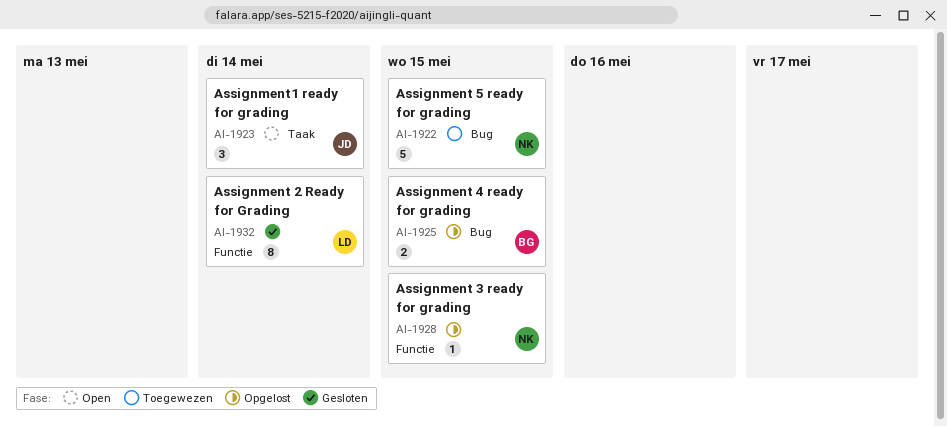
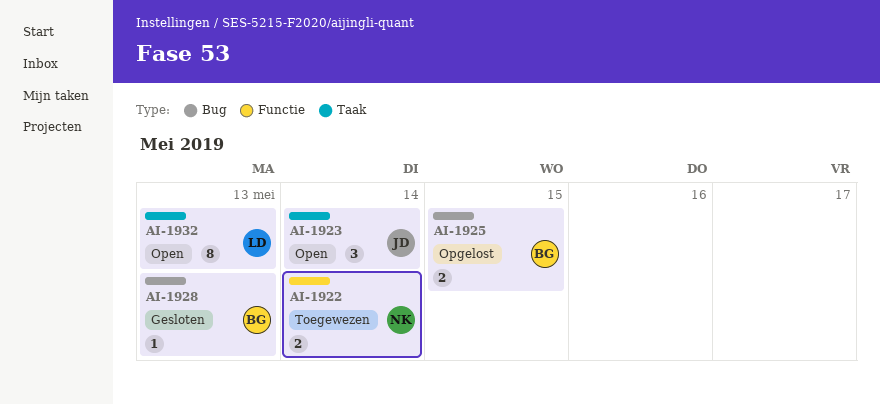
AI-1922, label: Bug -> Functie
AI-1922, estimate: 5 -> 2
AI-1922, due: May 15 -> May 14
AI-1928, status: Opgelost -> Gesloten
AI-1928, owner: NK -> BG
AI-1928, label: Functie -> Bug
AI-1928, due: May 15 -> May 13
AI-1932, status: Gesloten -> Open
AI-1932, label: Functie -> Taak
AI-1932, due: May 14 -> May 13

